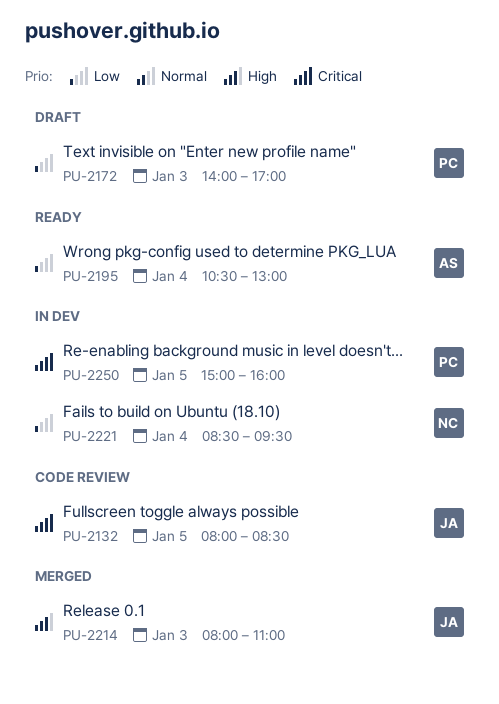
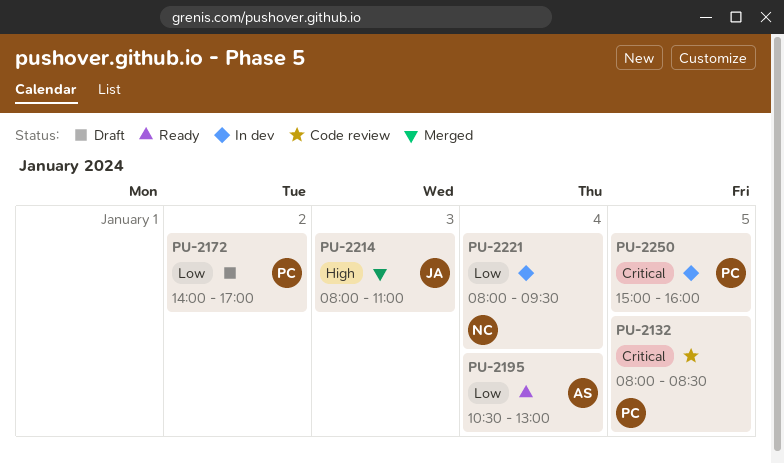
PU-2132, owner: JA -> PC
PU-2172, day: Jan 3 -> Jan 2
PU-2221, begins: 08:30 -> 08:00

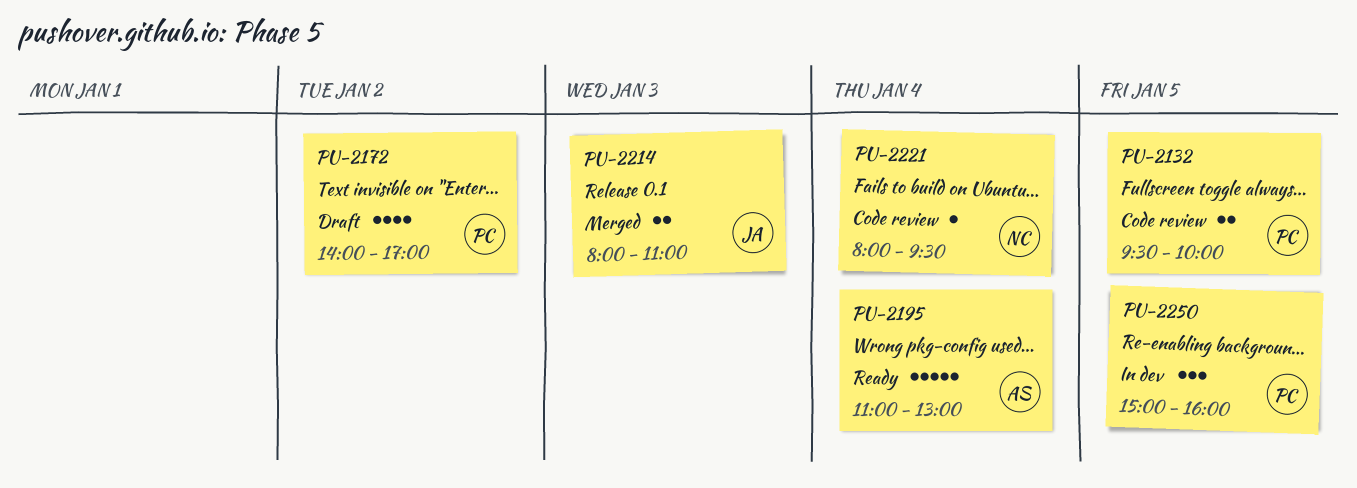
PU-2132, begins: 08:00 -> 09:30
PU-2132, ends: 08:30 -> 10:00
PU-2195, begins: 10:30 -> 11:00
PU-2221, status: In dev -> Code review

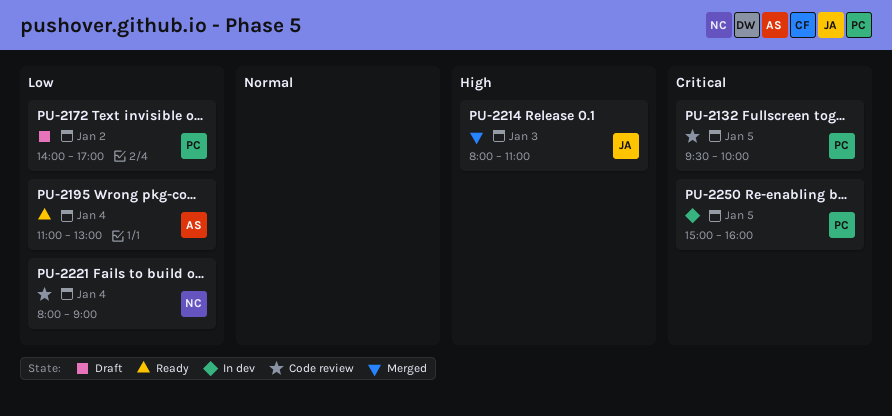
PU-2221, ends: 09:30 -> 09:00

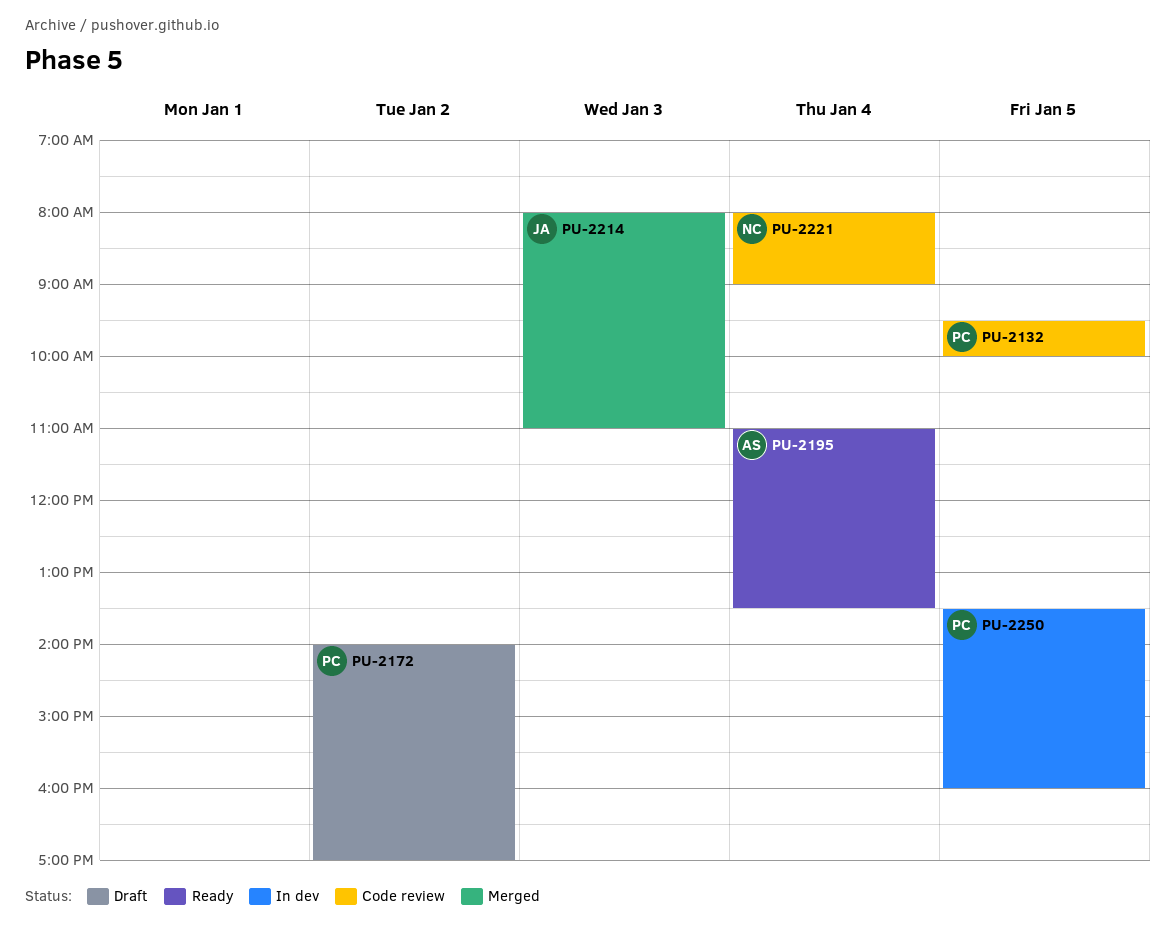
PU-2195, ends: 13:00 -> 13:30
PU-2250, begins: 15:00 -> 13:30

